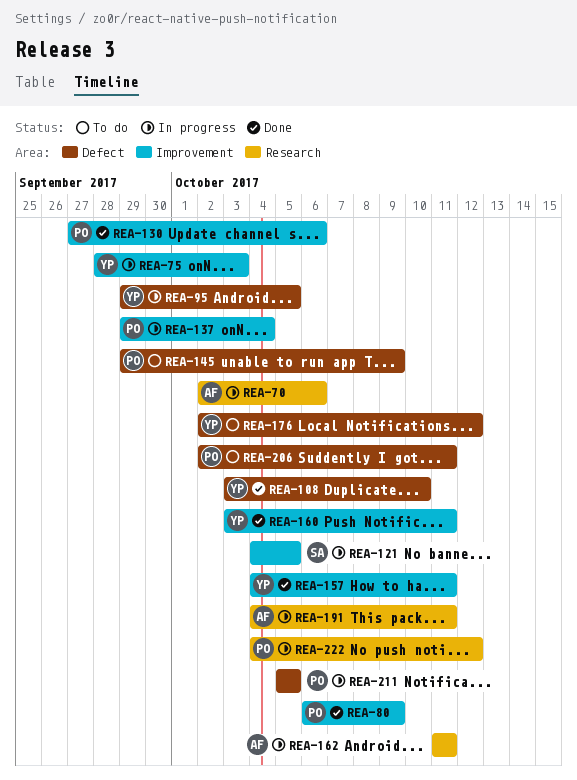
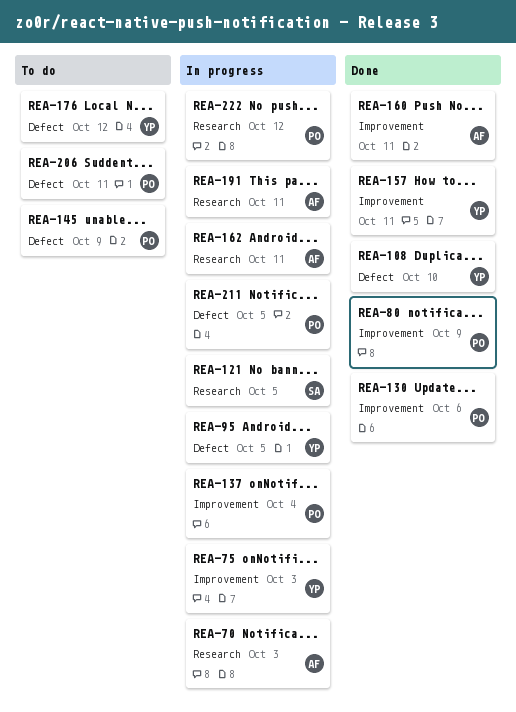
REA-70, due: Oct 6 -> Oct 3
REA-121, label: Improvement -> Research
REA-160, owner: YP -> AF

